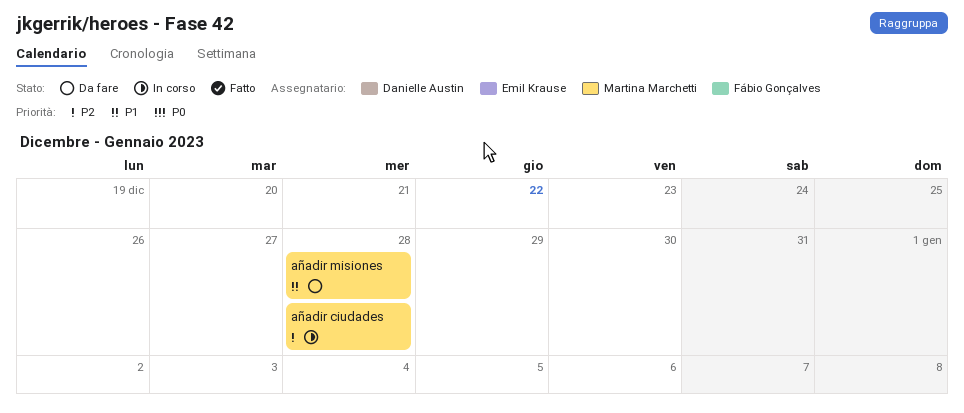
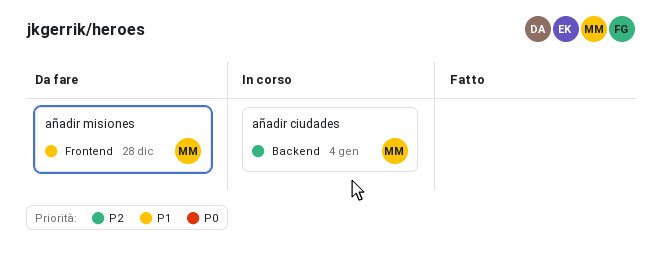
añadir ciudades, due: Dec 28 -> Jan 4

